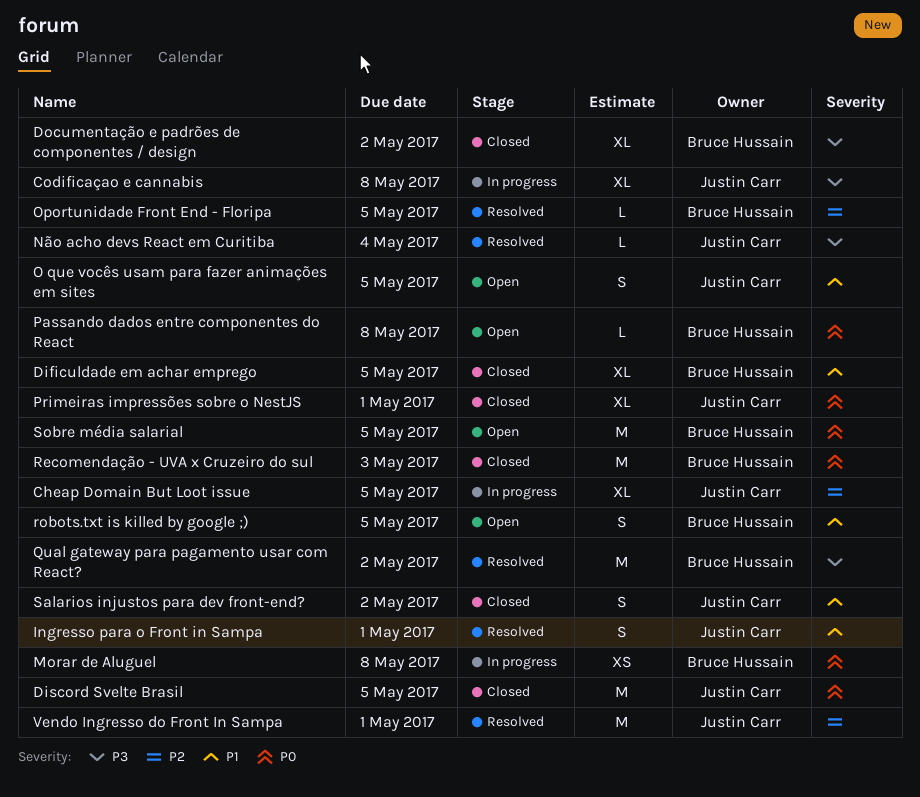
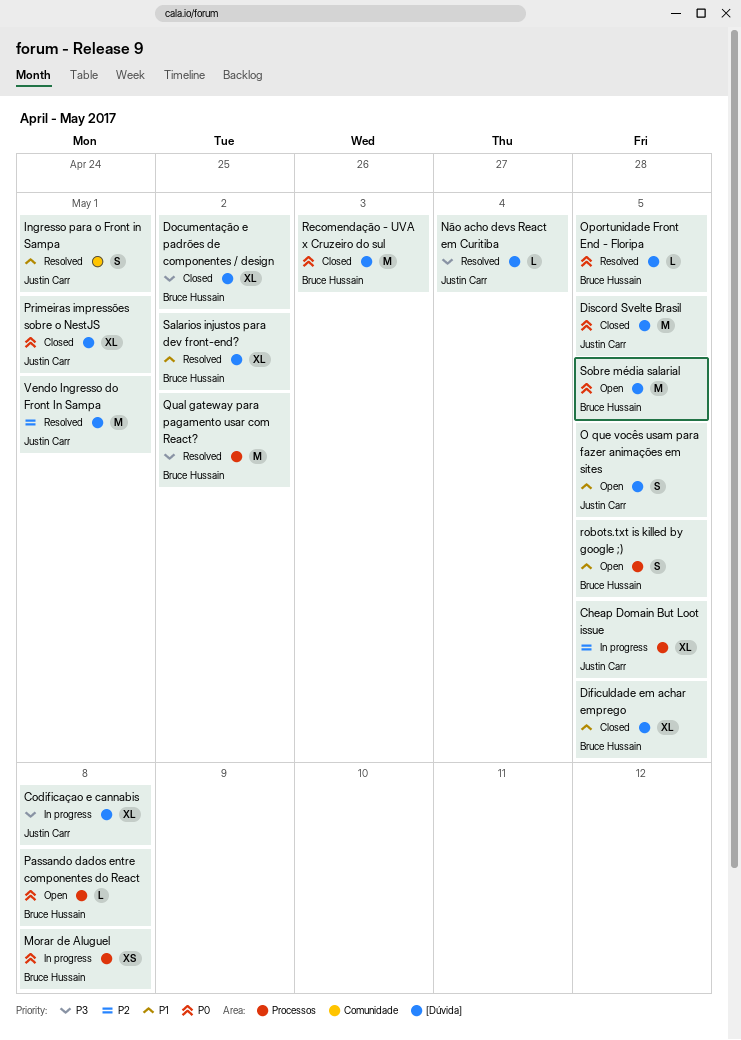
Oportunidade Front End - Floripa, priority: P2 -> P0
Salarios injustos para dev front-end?, status: Closed -> Resolved
Salarios injustos para dev front-end?, owner: Justin Carr -> Bruce Hussain
Salarios injustos para dev front-end?, estimate: S -> XL

